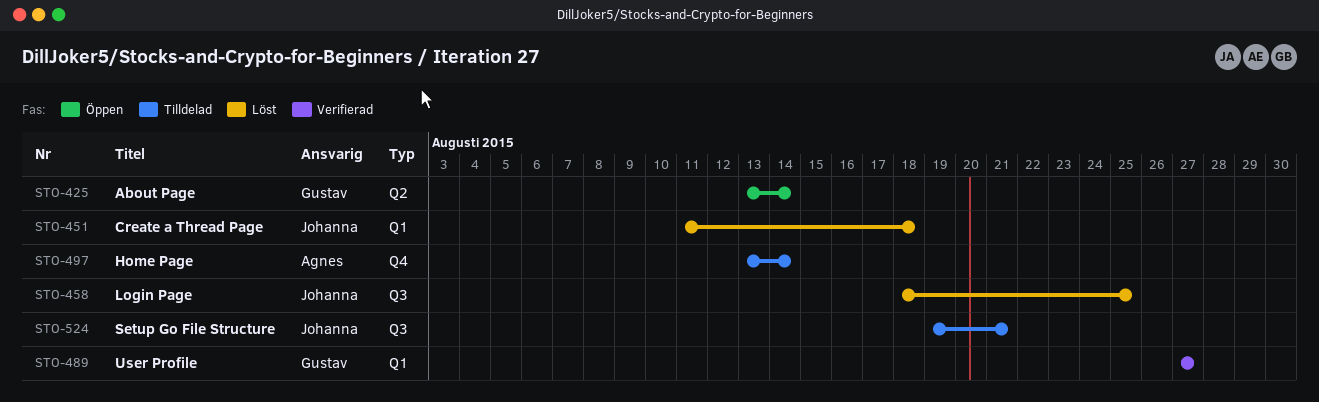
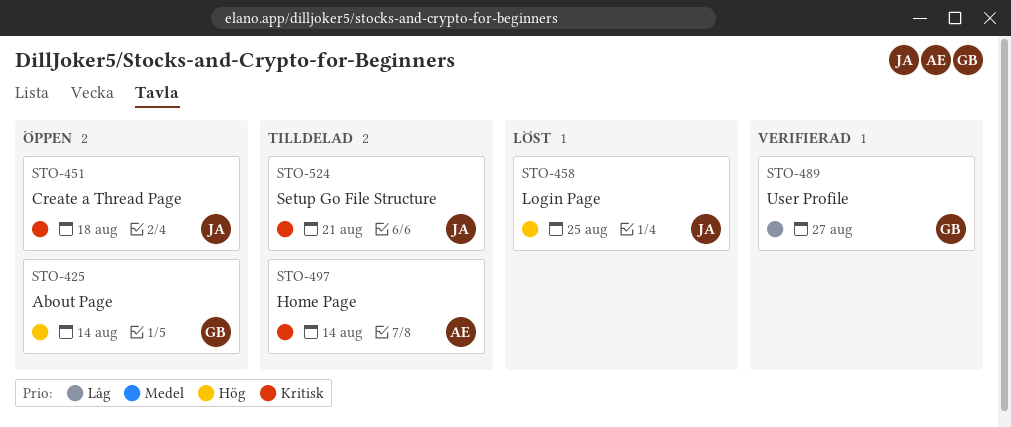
STO-451, status: Löst -> Öppen

